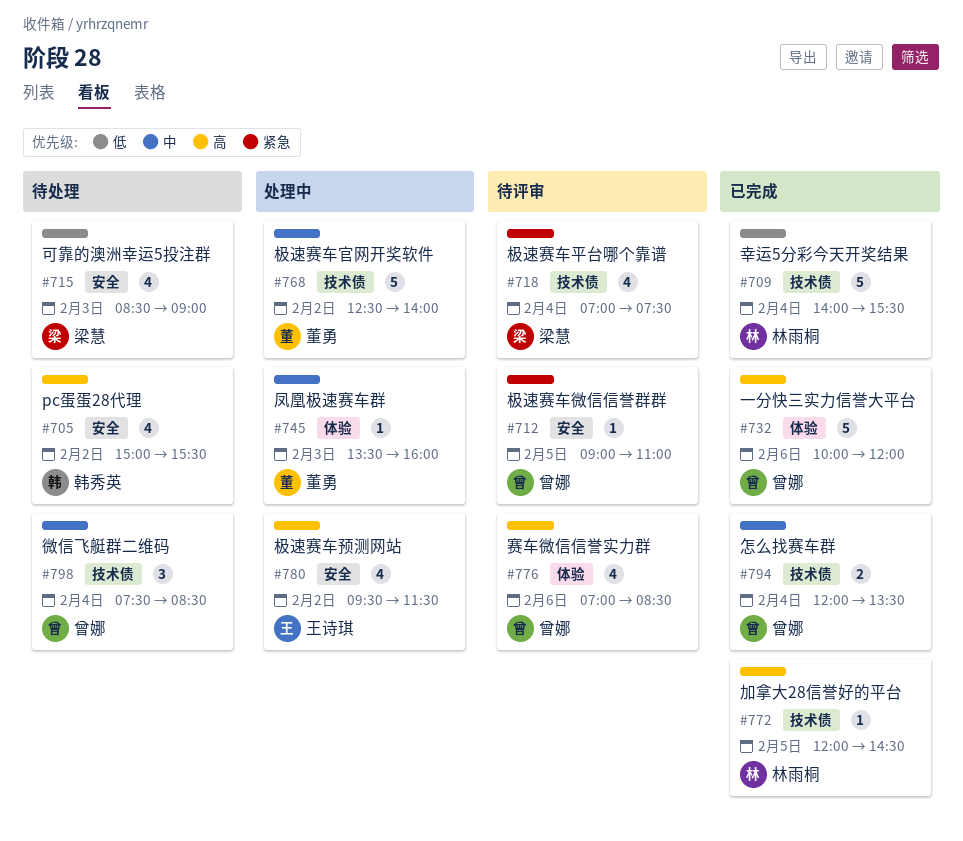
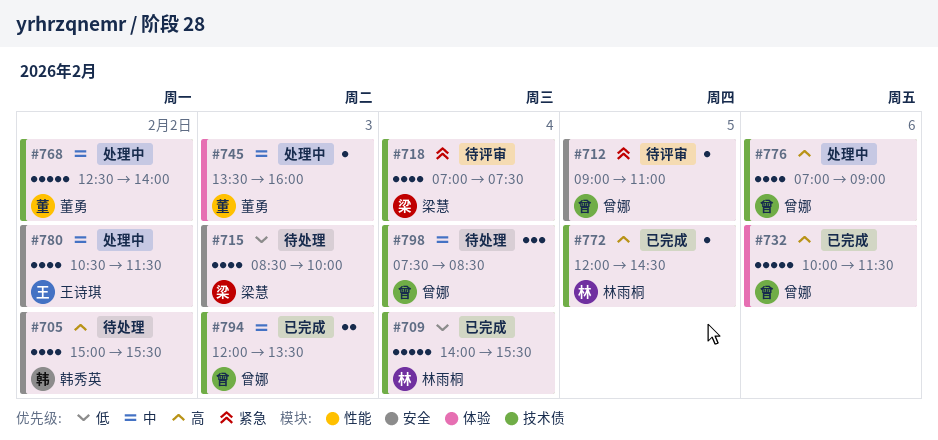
#715, ends: 09:00 -> 10:00
#732, ends: 12:00 -> 11:30
#776, status: 待评审 -> 处理中
#776, label: 体验 -> 技术债
#776, ends: 08:30 -> 09:00
#780, priority: 高 -> 中
#780, begins: 09:30 -> 10:30
#794, day: Feb 4 -> Feb 3

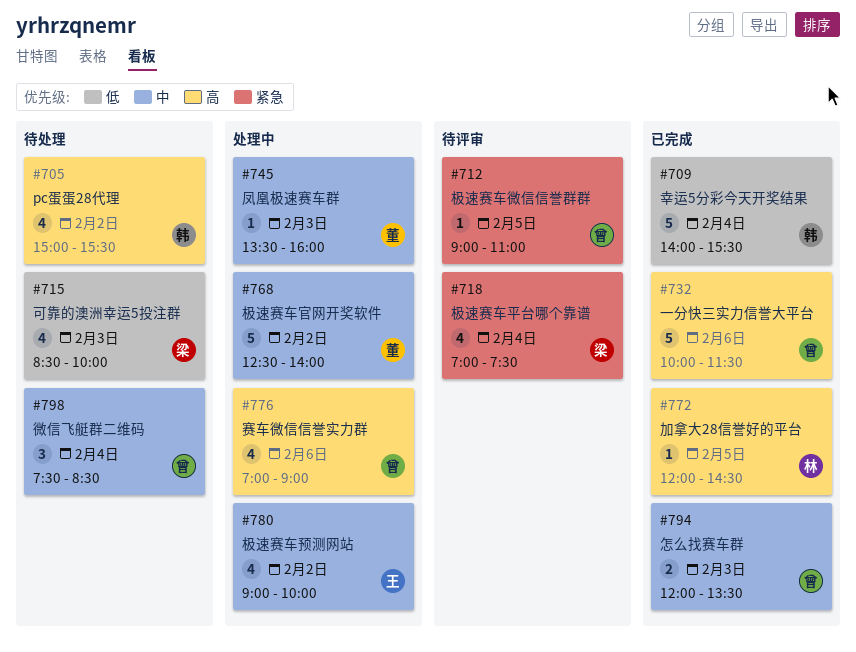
#709, owner: 林雨桐 -> 韩秀英
#780, begins: 10:30 -> 09:00
#780, ends: 11:30 -> 10:00

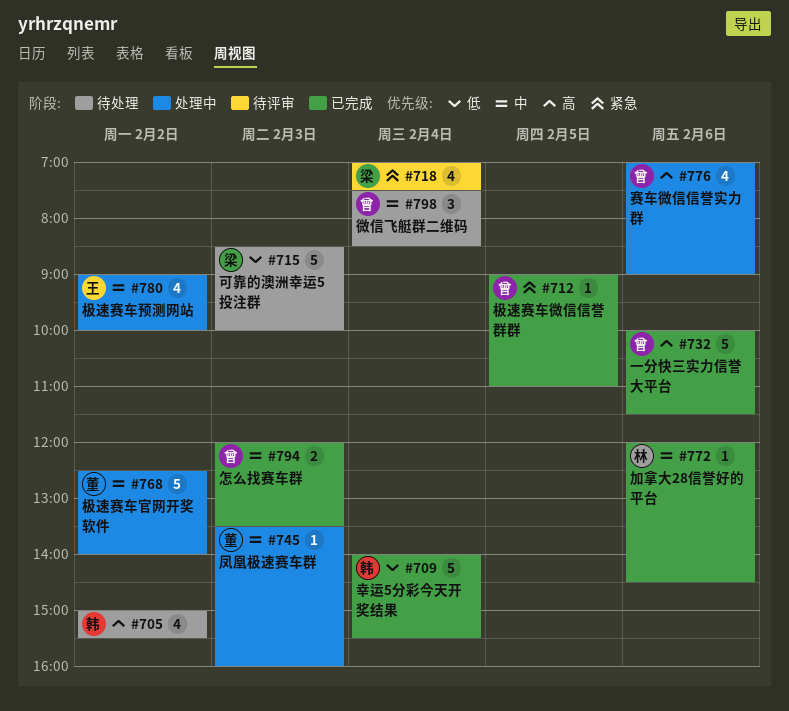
#712, status: 待评审 -> 已完成
#715, estimate: 4 -> 5
#772, priority: 高 -> 中
#772, day: Feb 5 -> Feb 6

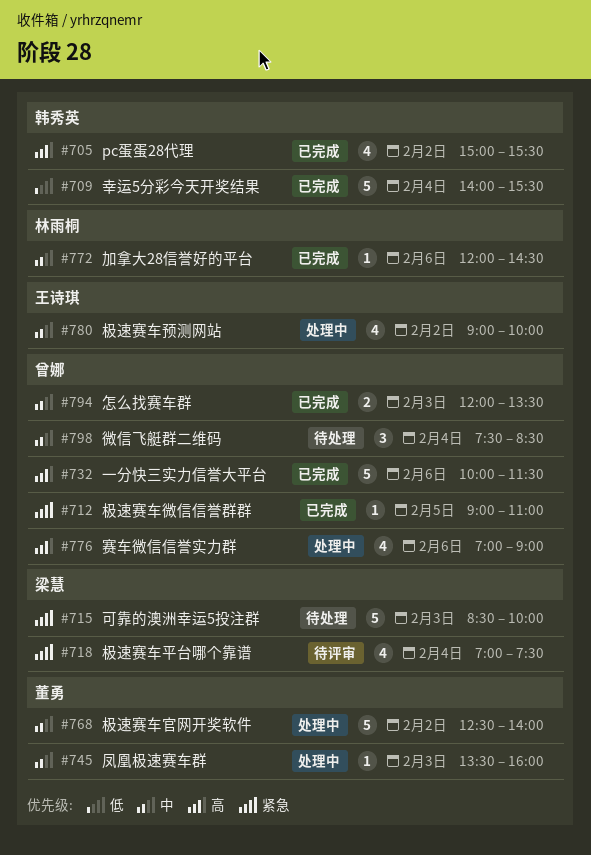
#705, status: 待处理 -> 已完成
#715, priority: 低 -> 紧急

